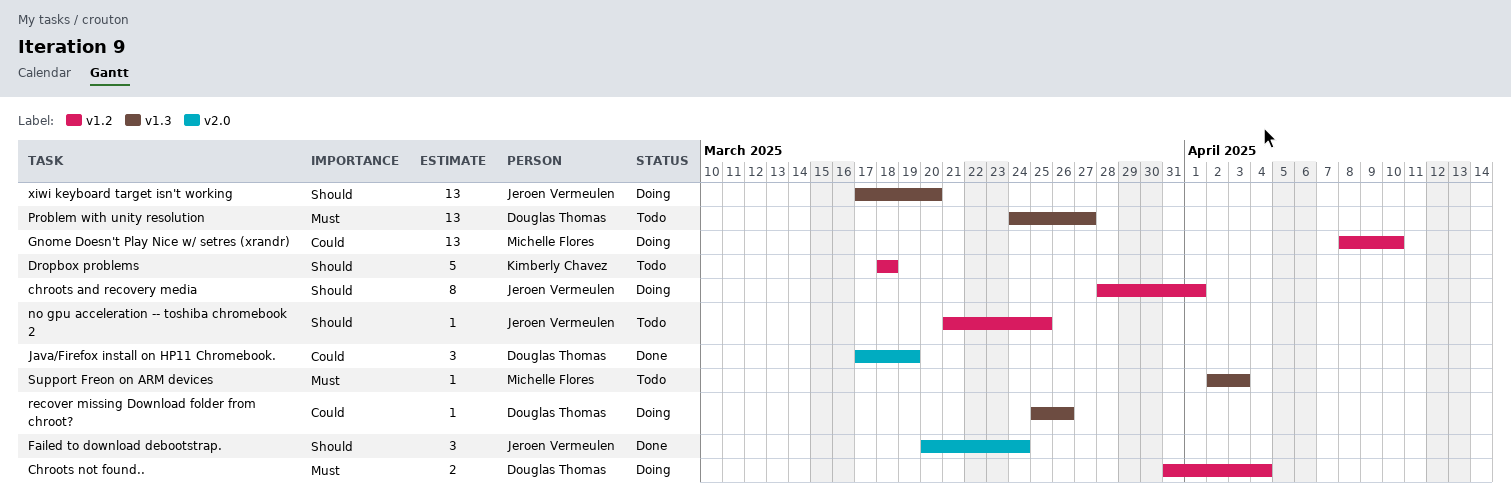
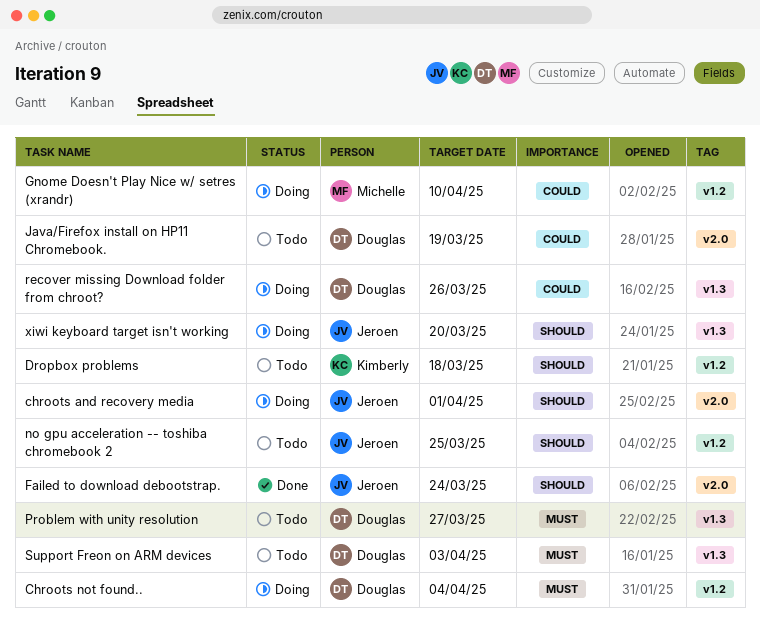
chroots and recovery media, label: v1.2 -> v2.0
Java/Firefox install on HP11 Chromebook., status: Done -> Todo
Support Freon on ARM devices, owner: Michelle Flores -> Douglas Thomas

